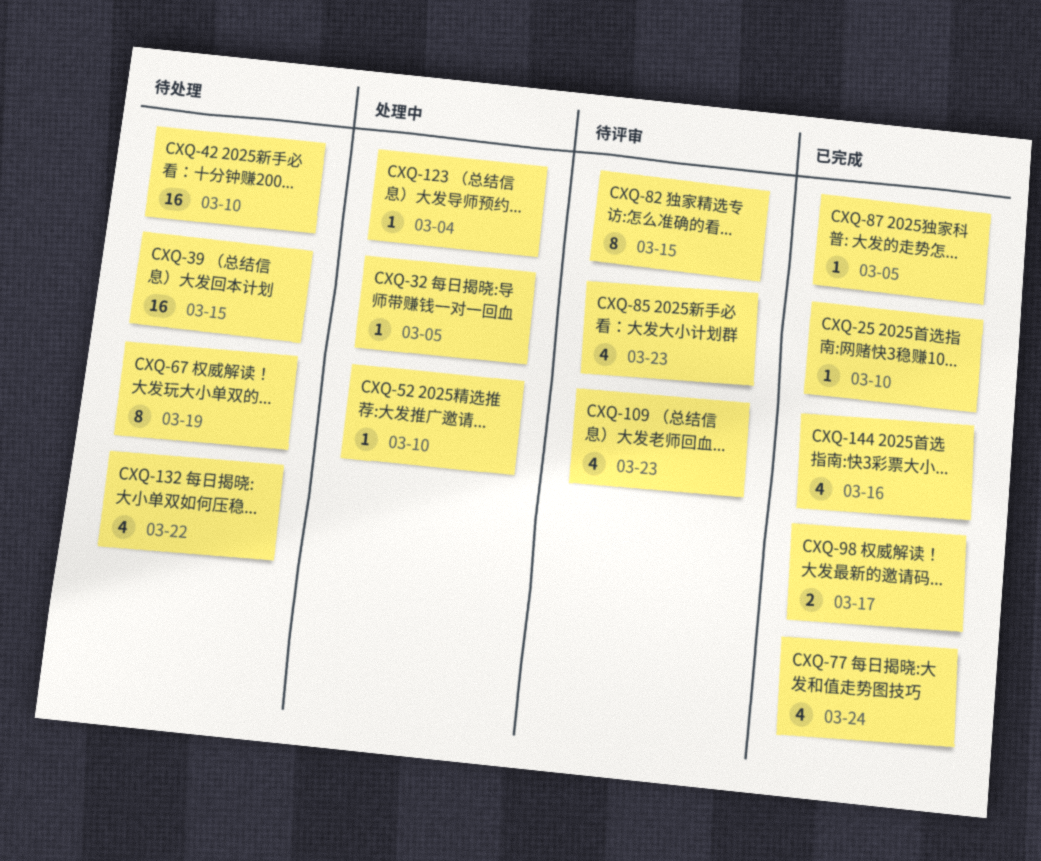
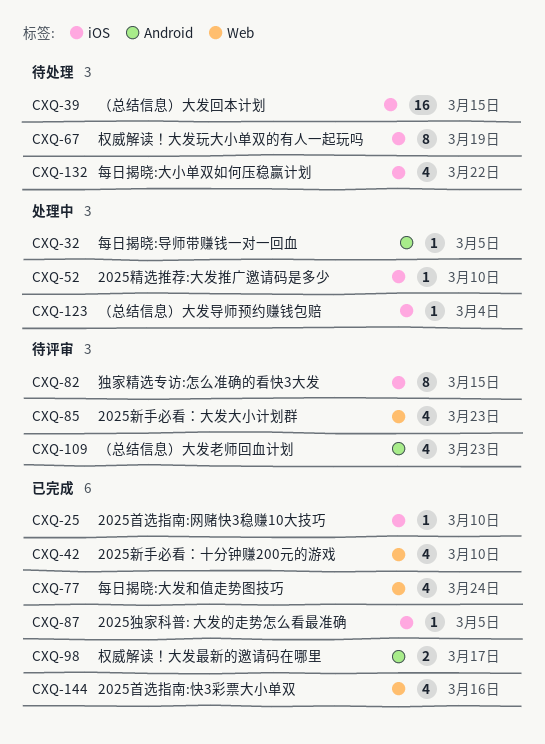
CXQ-42, status: 待处理 -> 已完成
CXQ-42, estimate: 16 -> 4

